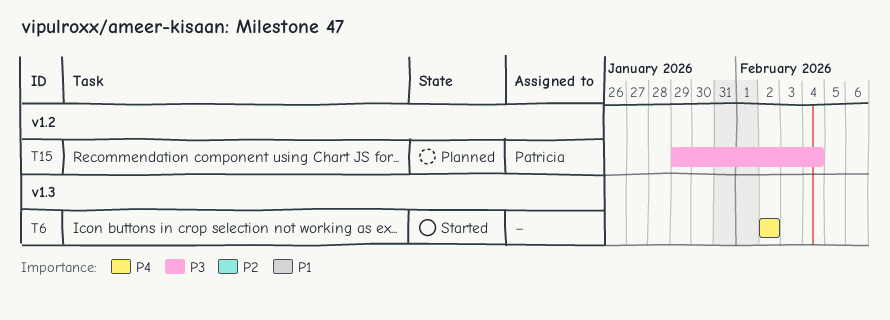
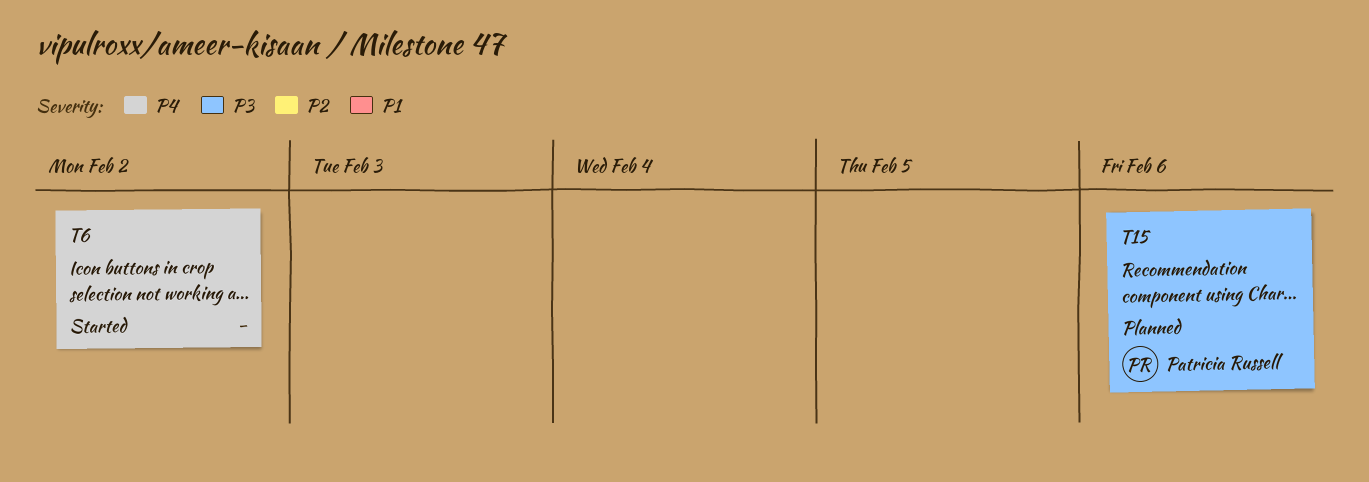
T15, due: Feb 4 -> Feb 6

